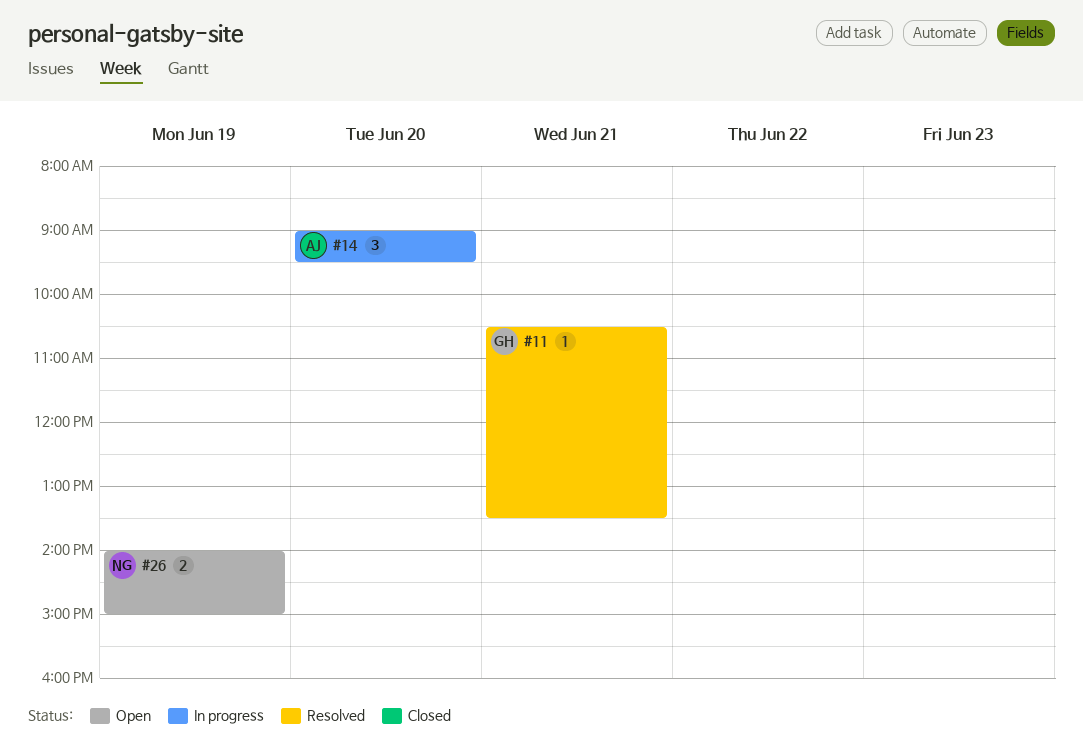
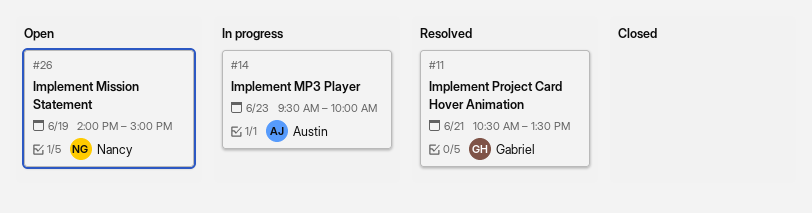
#14, day: Jun 20 -> Jun 23
#14, begins: 09:00 -> 09:30
#14, ends: 09:30 -> 10:00

